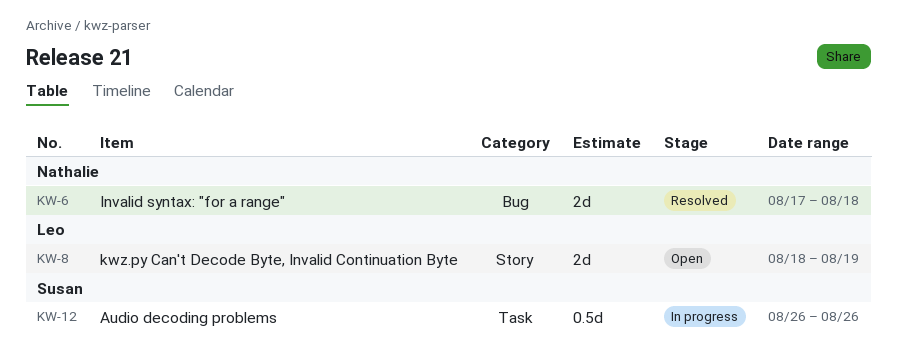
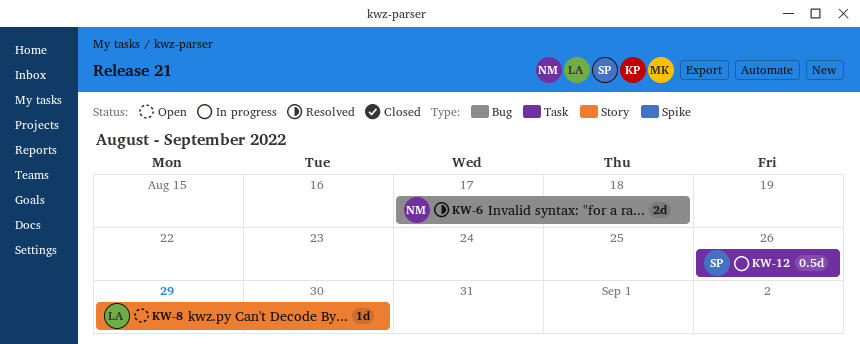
KW-8, estimate: 2d -> 1d
KW-8, start: Aug 18 -> Aug 29
KW-8, due: Aug 19 -> Aug 30

